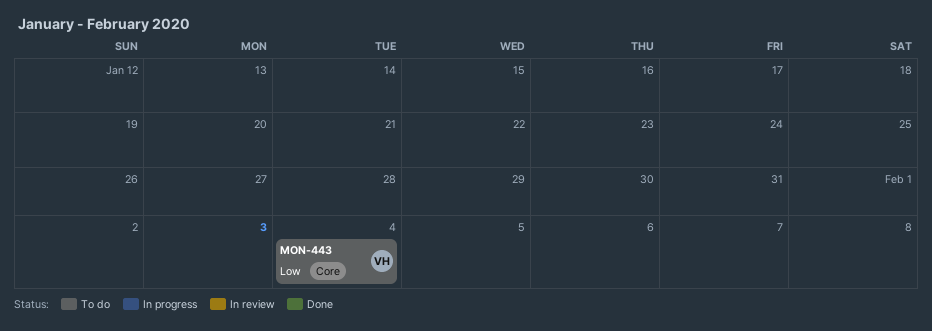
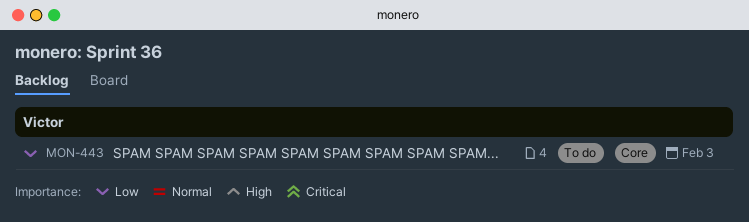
MON-443, due: Feb 4 -> Feb 3

